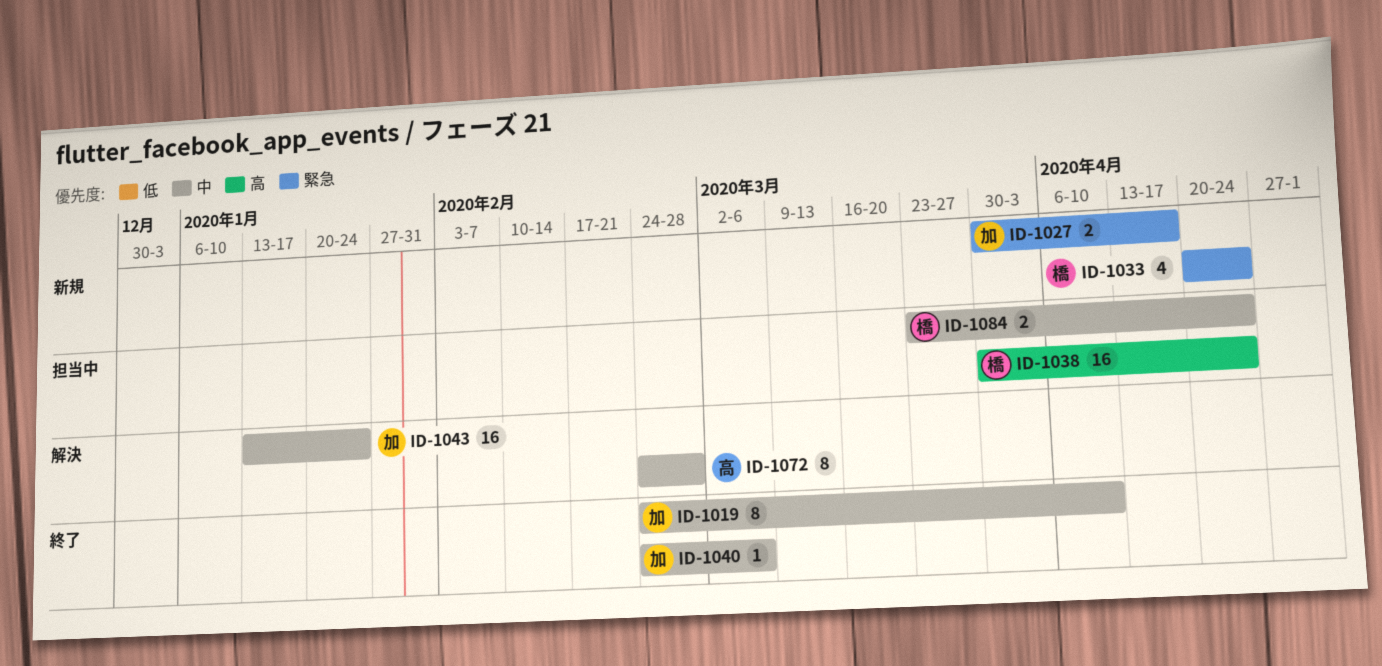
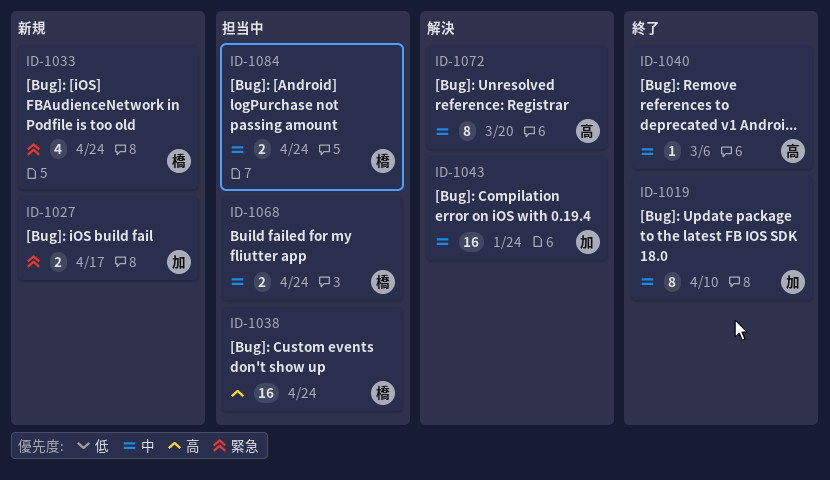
ID-1040, owner: 加 -> 高
ID-1068: none -> present
ID-1072, due: Feb 28 -> Mar 20

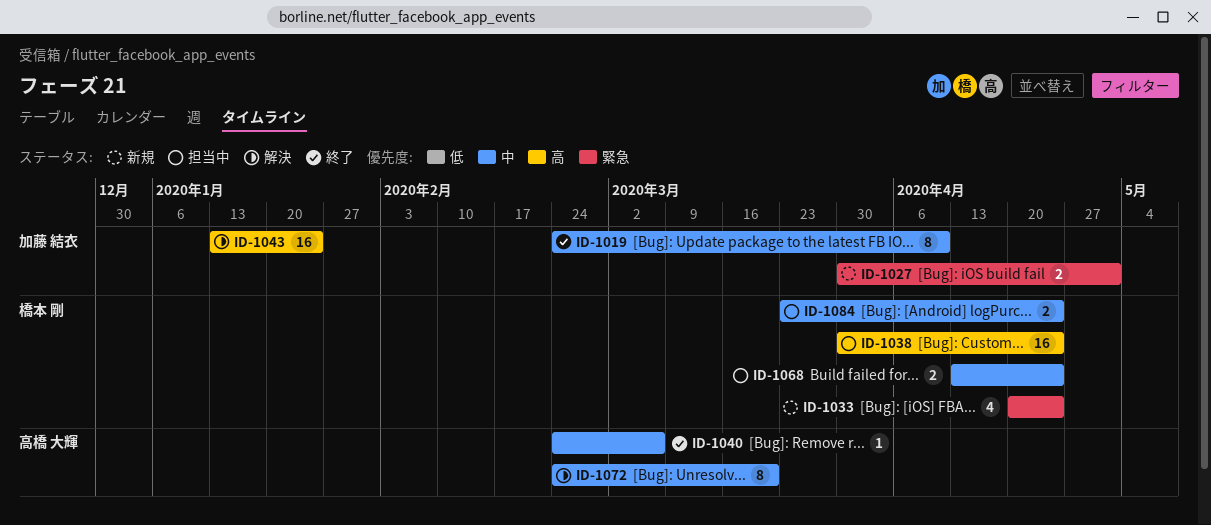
ID-1027, due: Apr 17 -> May 1
ID-1043, priority: 中 -> 高

